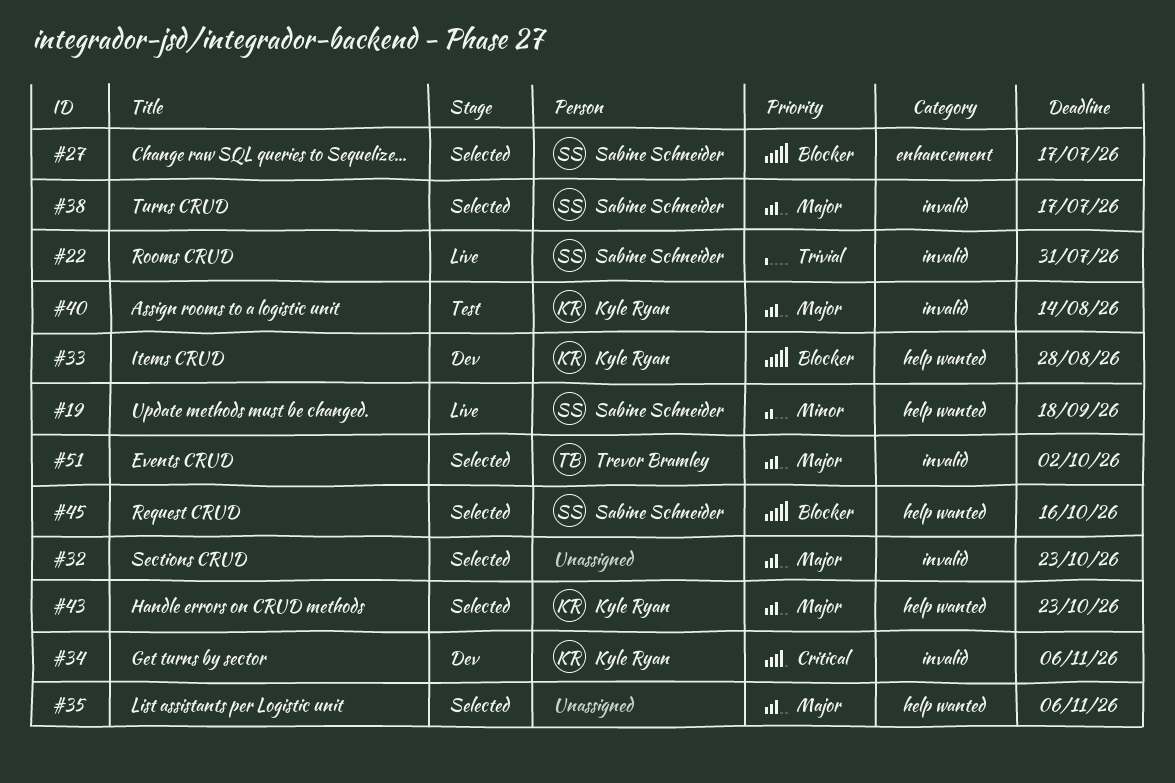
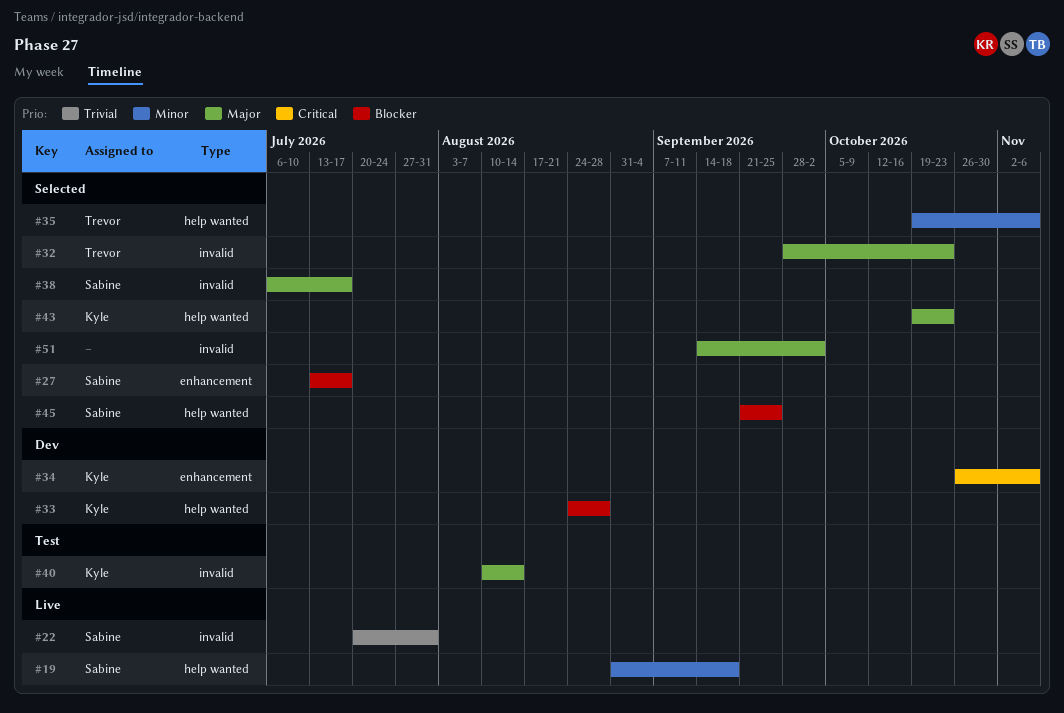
#32, owner: none -> Trevor Bramley
#34, label: invalid -> enhancement
#35, owner: none -> Trevor Bramley
#35, priority: Major -> Minor
#45, due: Oct 16 -> Sep 25
#51, owner: Trevor Bramley -> none

